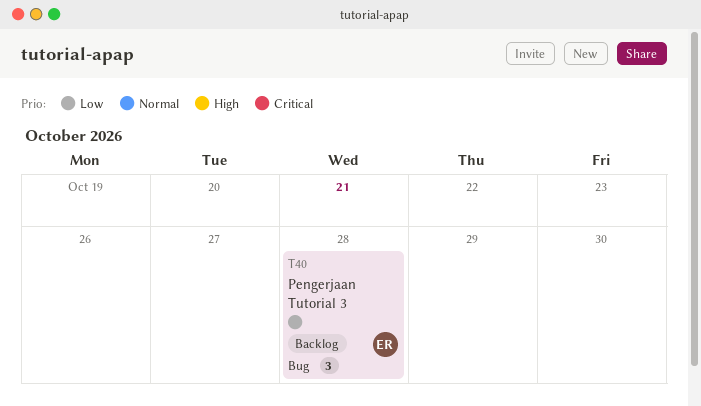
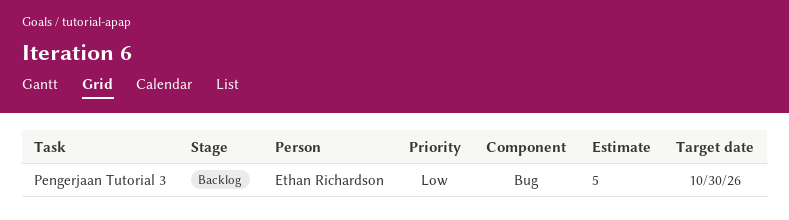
Pengerjaan Tutorial 3, estimate: 3 -> 5
Pengerjaan Tutorial 3, due: Oct 28 -> Oct 30

